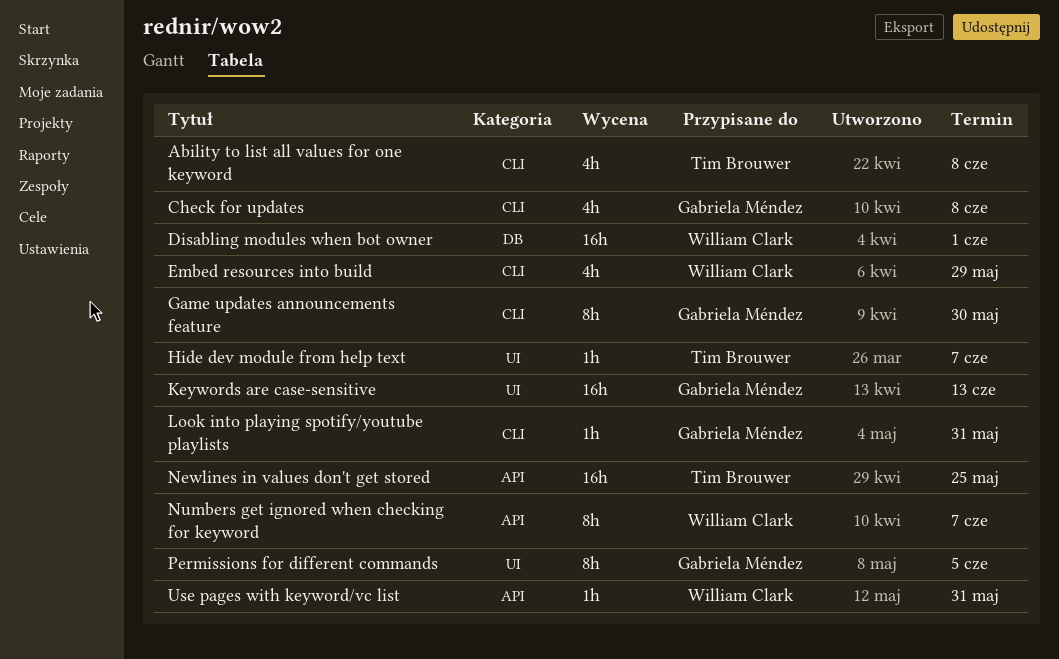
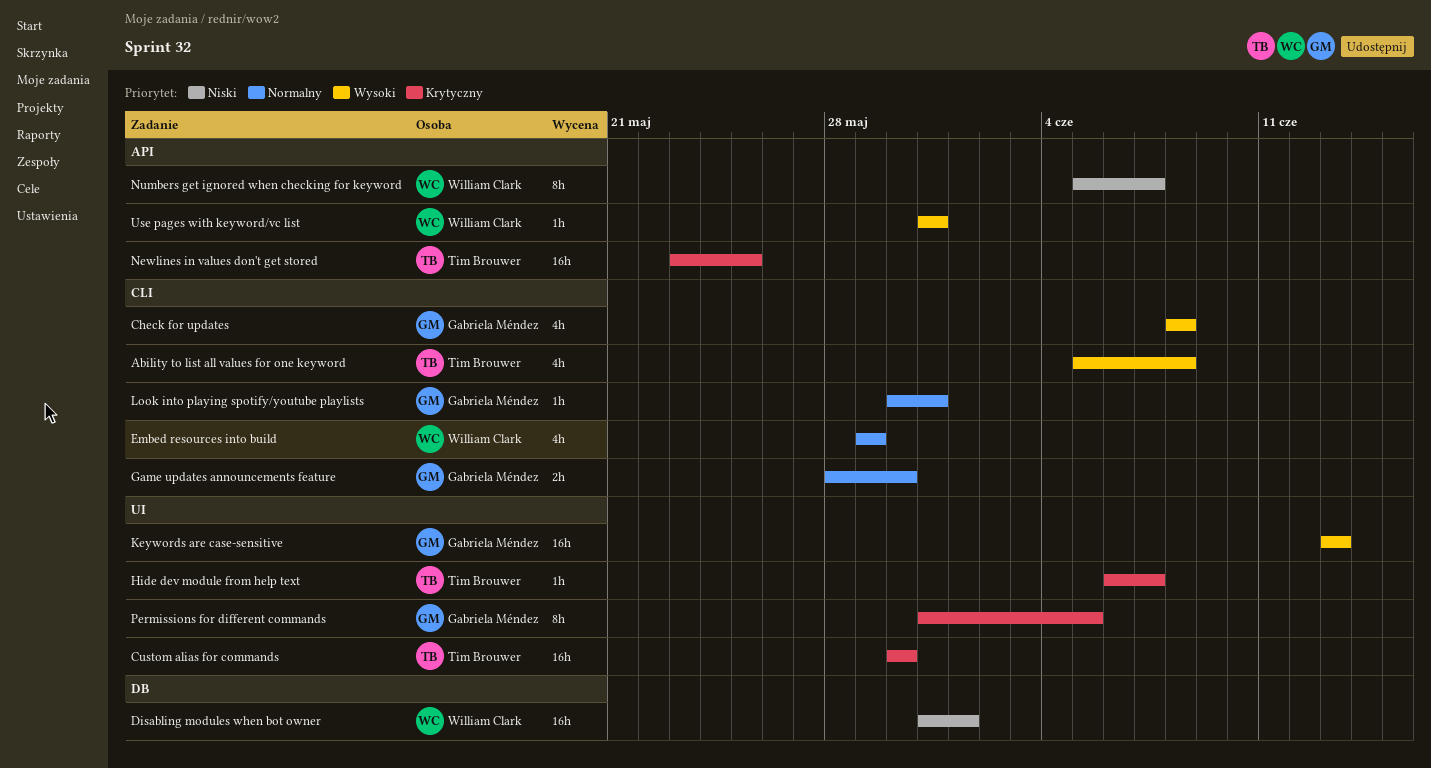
Custom alias for commands: none -> present
Game updates announcements feature, estimate: 8h -> 2h

